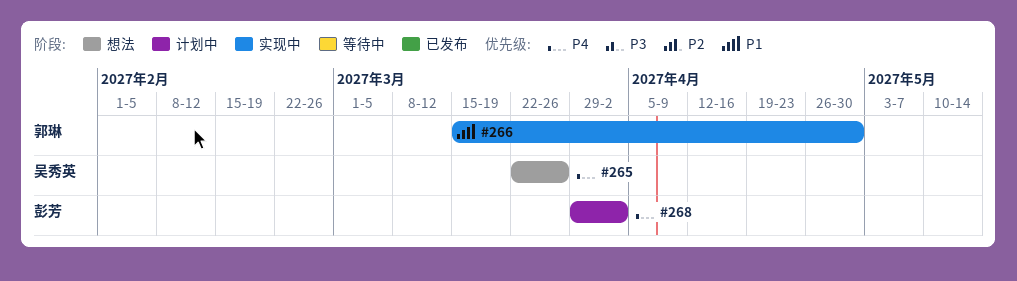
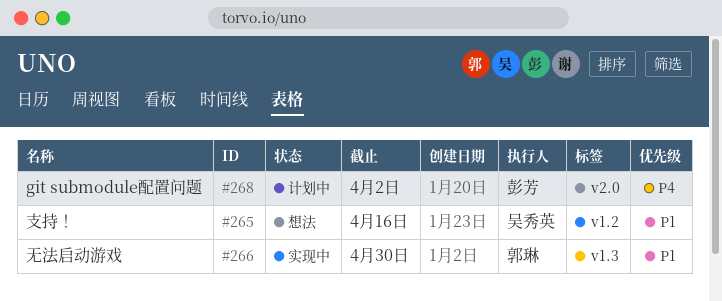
#265, priority: P4 -> P1
#265, due: Mar 26 -> Apr 16

